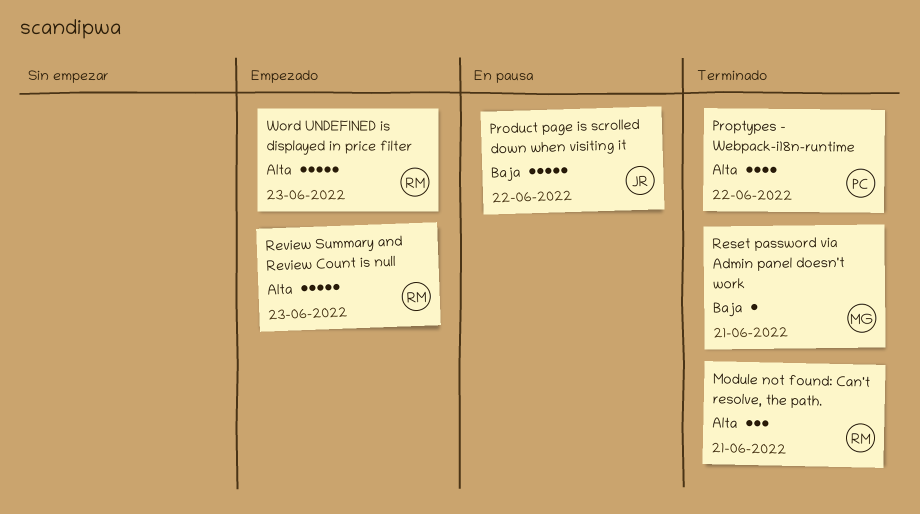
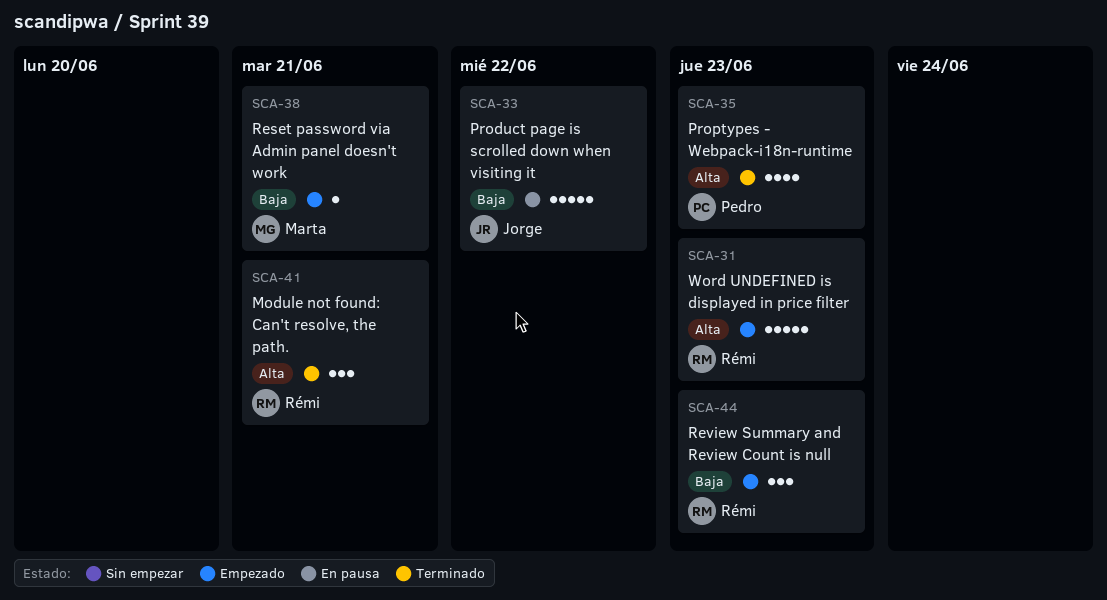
Proptypes - Webpack-i18n-runtime, due: Jun 22 -> Jun 23
Reset password via Admin panel doesn't work, status: Terminado -> Empezado
Review Summary and Review Count is null, priority: Alta -> Baja
Review Summary and Review Count is null, estimate: 5 -> 3

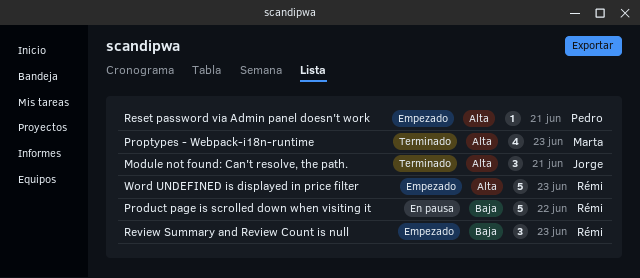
Module not found: Can't resolve, the path., owner: Rémi -> Jorge
Product page is scrolled down when visiting it, owner: Jorge -> Rémi
Proptypes - Webpack-i18n-runtime, owner: Pedro -> Marta
Reset password via Admin panel doesn't work, owner: Marta -> Pedro
Reset password via Admin panel doesn't work, priority: Baja -> Alta

